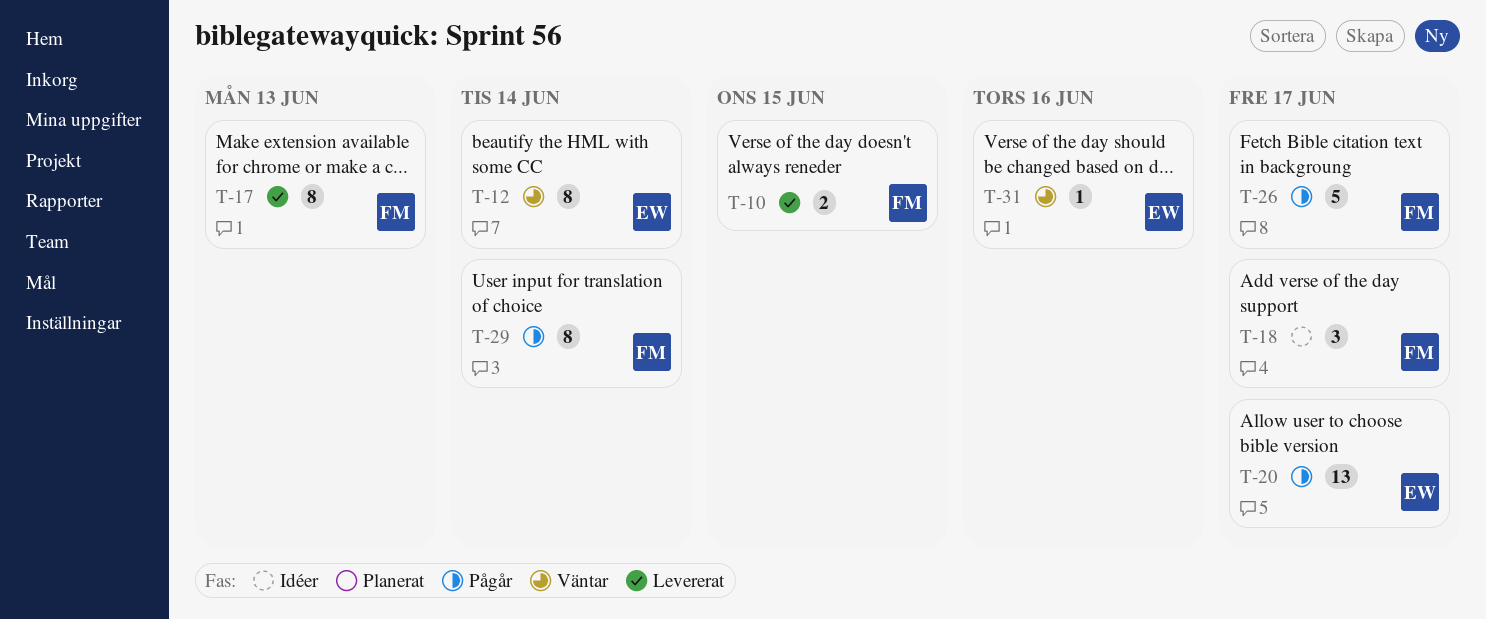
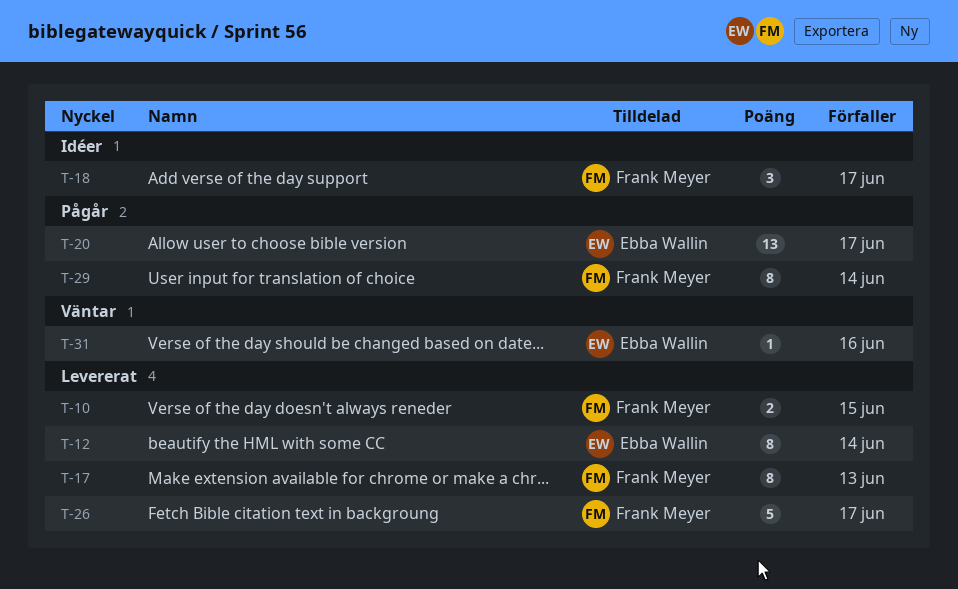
T-12, status: Väntar -> Levererat
T-26, status: Pågår -> Levererat

